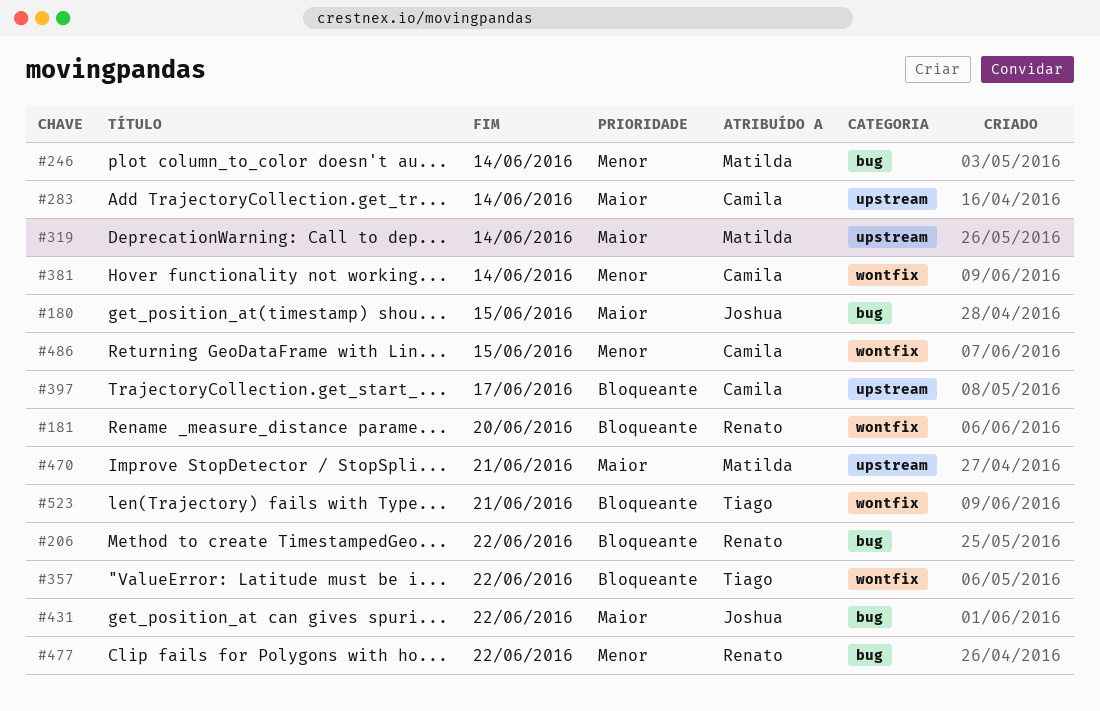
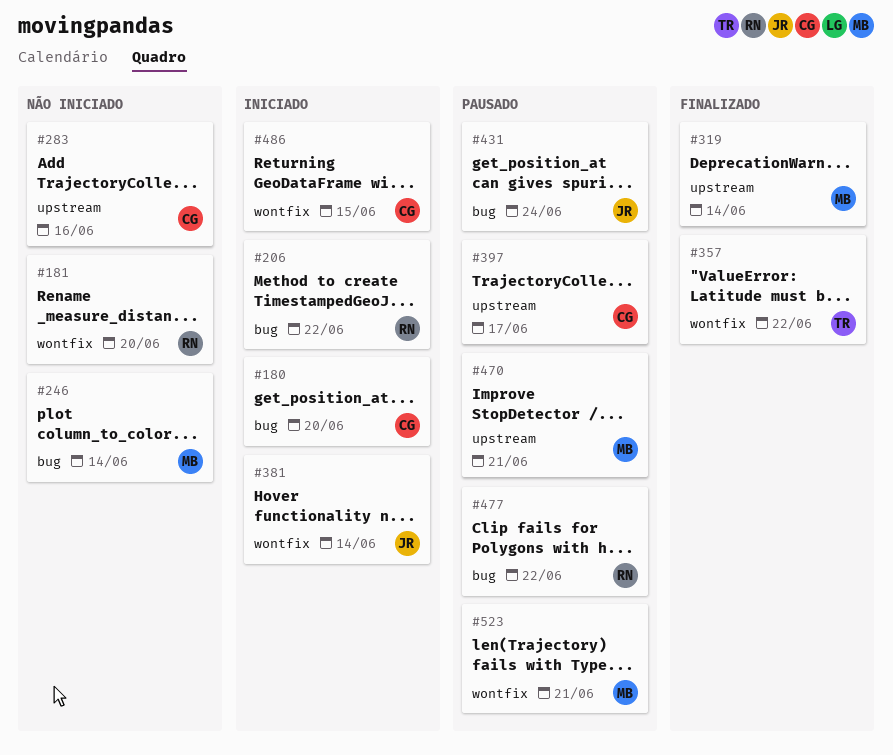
#180, owner: Joshua -> Camila
#180, due: Jun 15 -> Jun 20
#283, due: Jun 14 -> Jun 16
#381, owner: Camila -> Joshua
#431, due: Jun 22 -> Jun 24
#523, owner: Tiago -> Matilda

